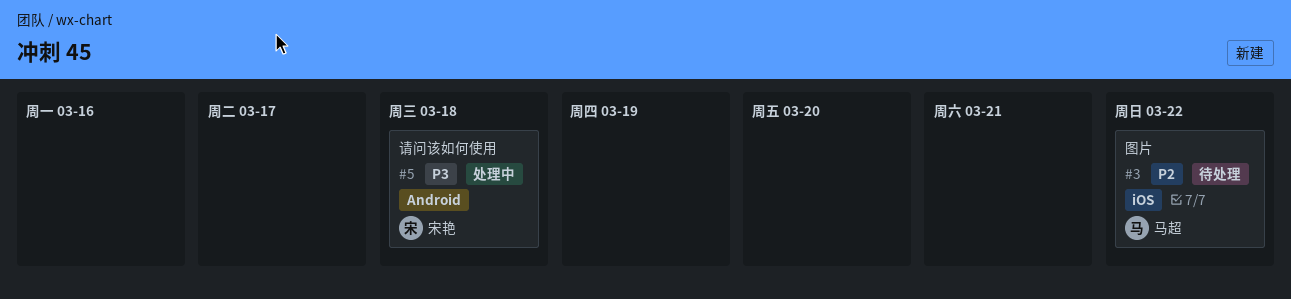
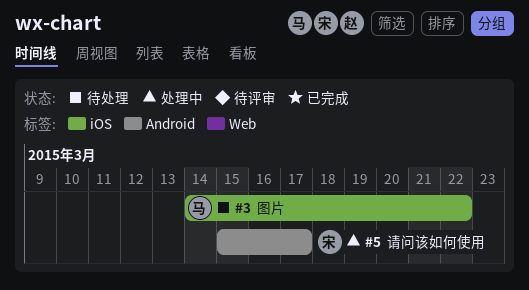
#5, due: Mar 18 -> Mar 17

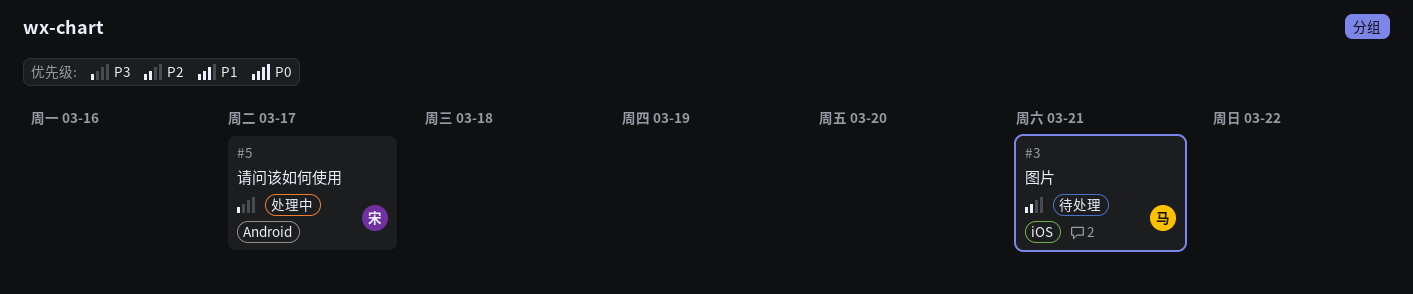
#3, due: Mar 22 -> Mar 21

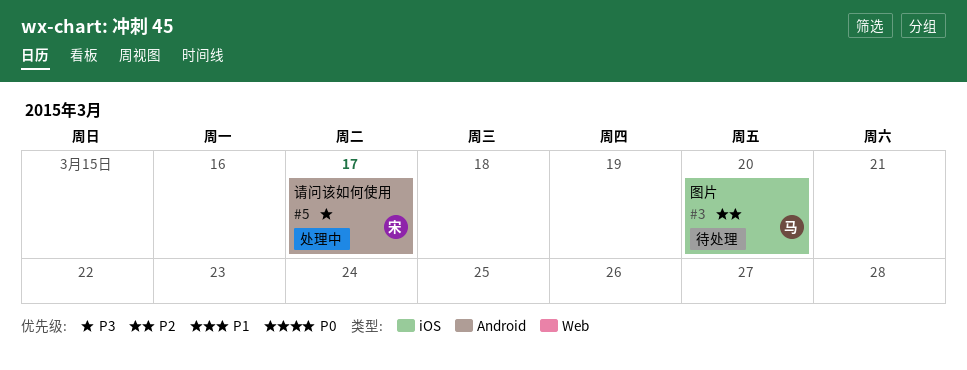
#3, due: Mar 21 -> Mar 20

